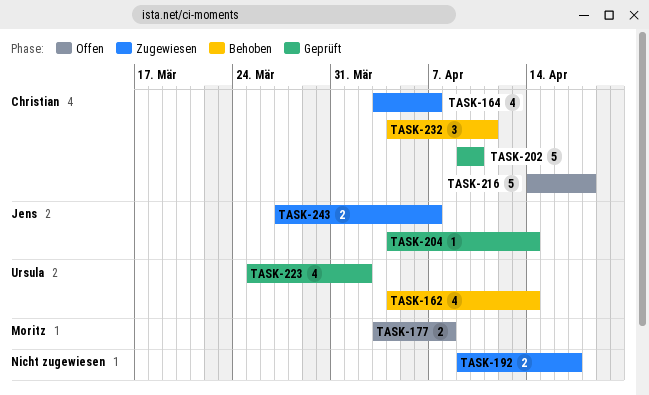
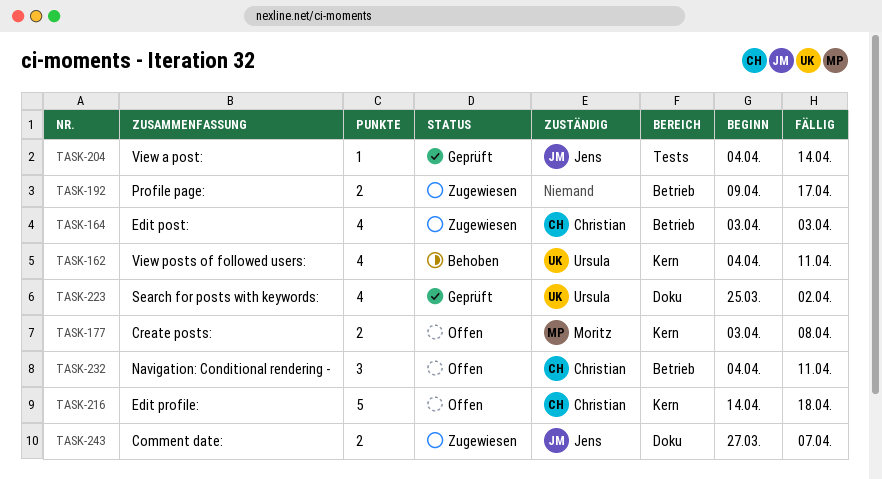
TASK-162, due: Apr 14 -> Apr 11
TASK-164, due: Apr 7 -> Apr 3
TASK-202: present -> none
TASK-232, status: Behoben -> Offen

